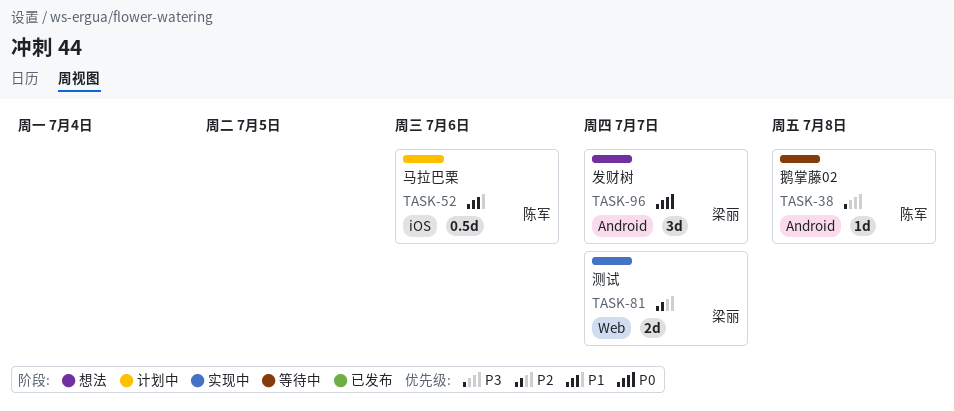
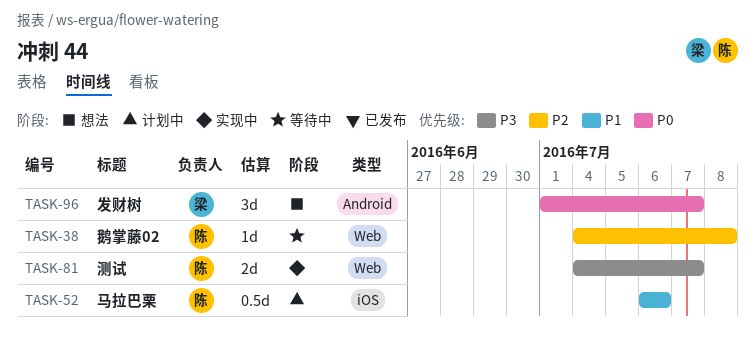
TASK-38, priority: P3 -> P2
TASK-38, label: Android -> Web
TASK-81, owner: 梁丽 -> 陈军
TASK-81, priority: P2 -> P3

